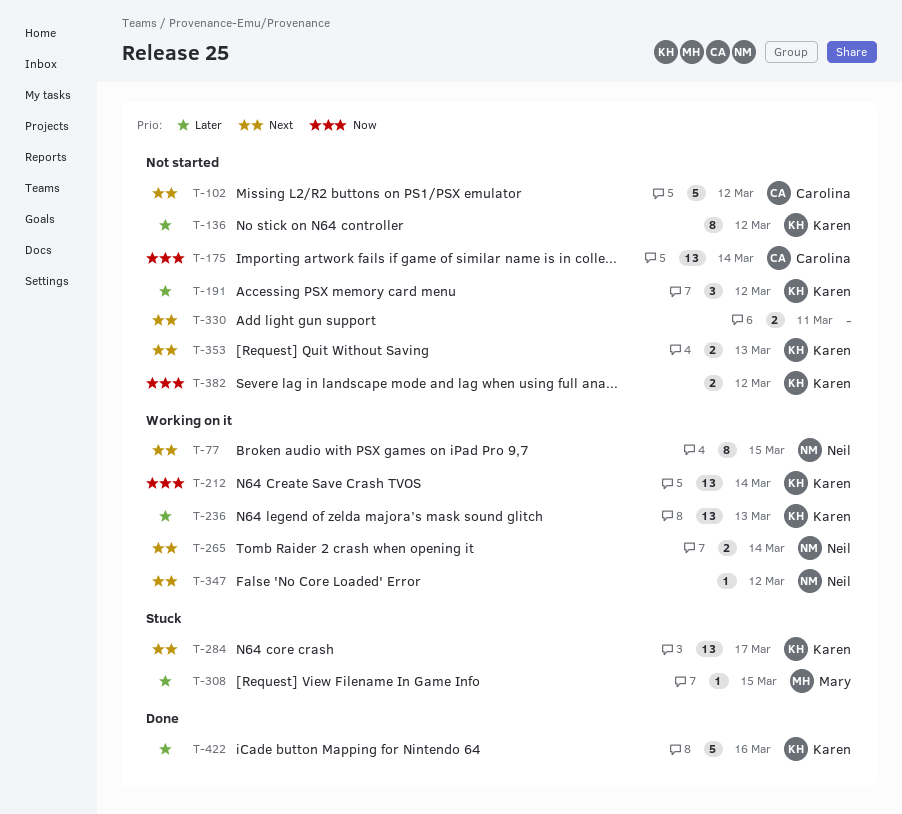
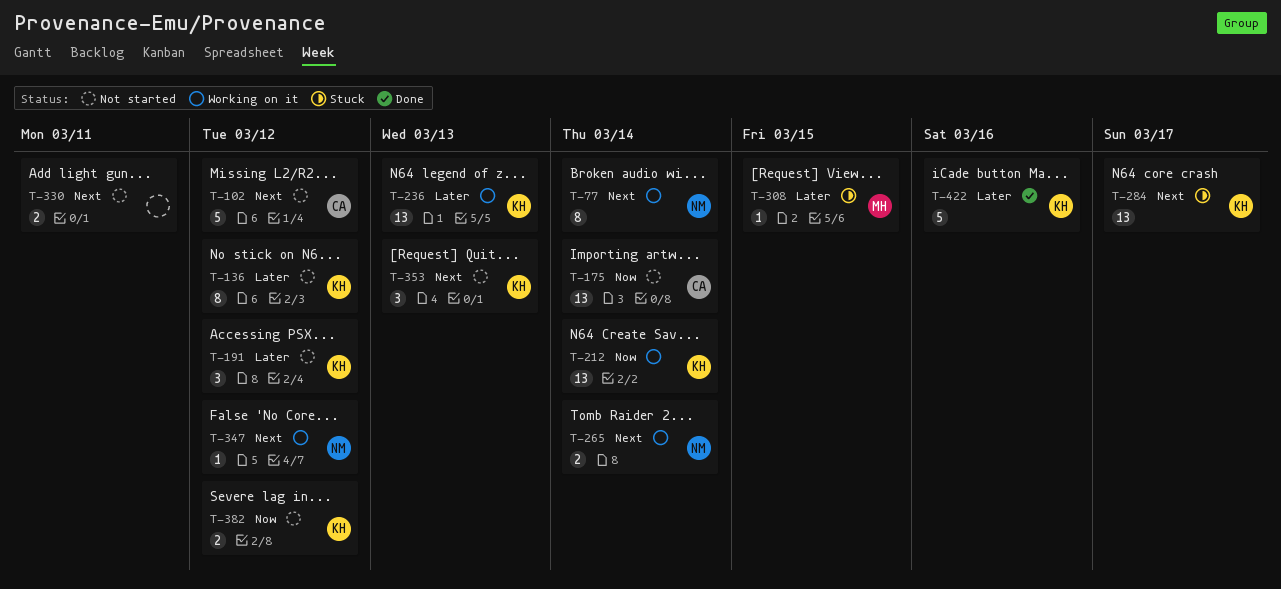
T-77, due: Mar 15 -> Mar 14
T-353, estimate: 2 -> 3

